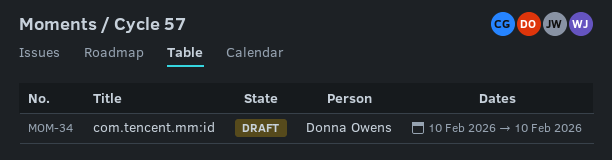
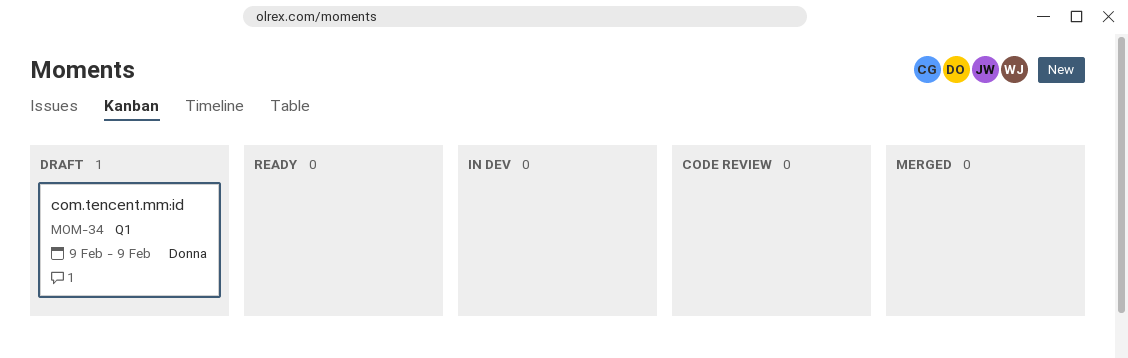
MOM-34, start: Feb 10 -> Feb 9
MOM-34, due: Feb 10 -> Feb 9

